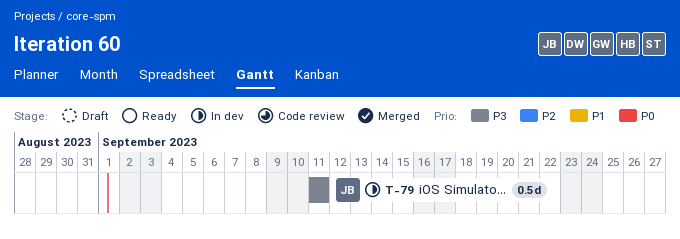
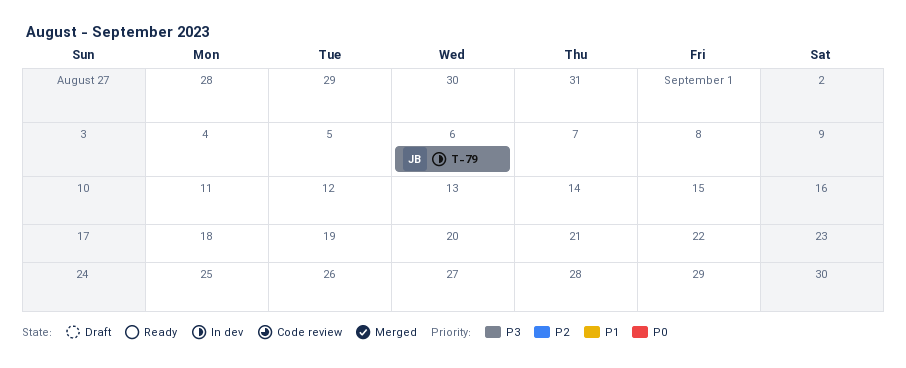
T-79, start: Sep 11 -> Sep 6
T-79, due: Sep 11 -> Sep 6

